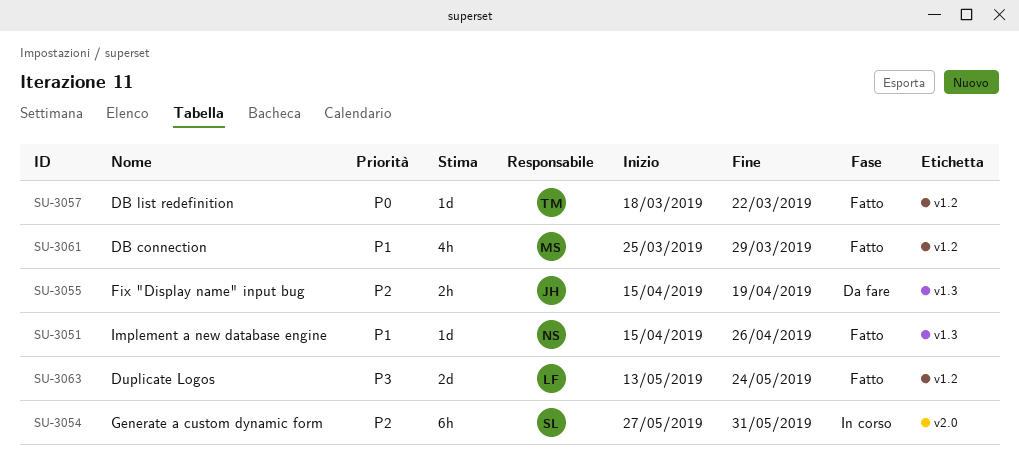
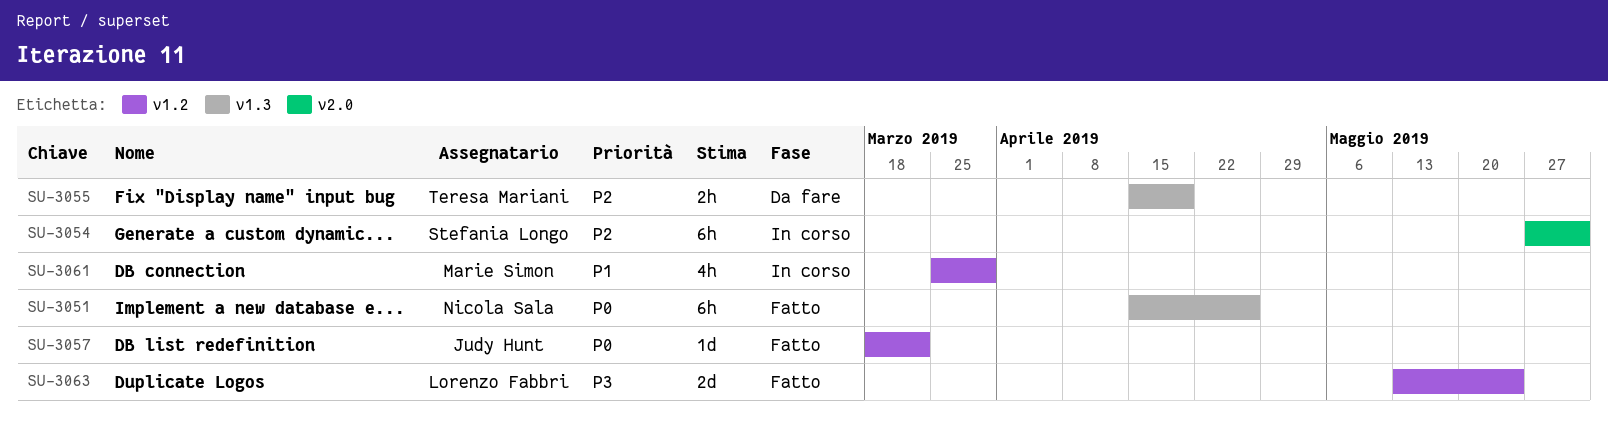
SU-3051, priority: P1 -> P0
SU-3051, estimate: 1d -> 6h
SU-3055, owner: Judy Hunt -> Teresa Mariani
SU-3057, owner: Teresa Mariani -> Judy Hunt
SU-3061, status: Fatto -> In corso

